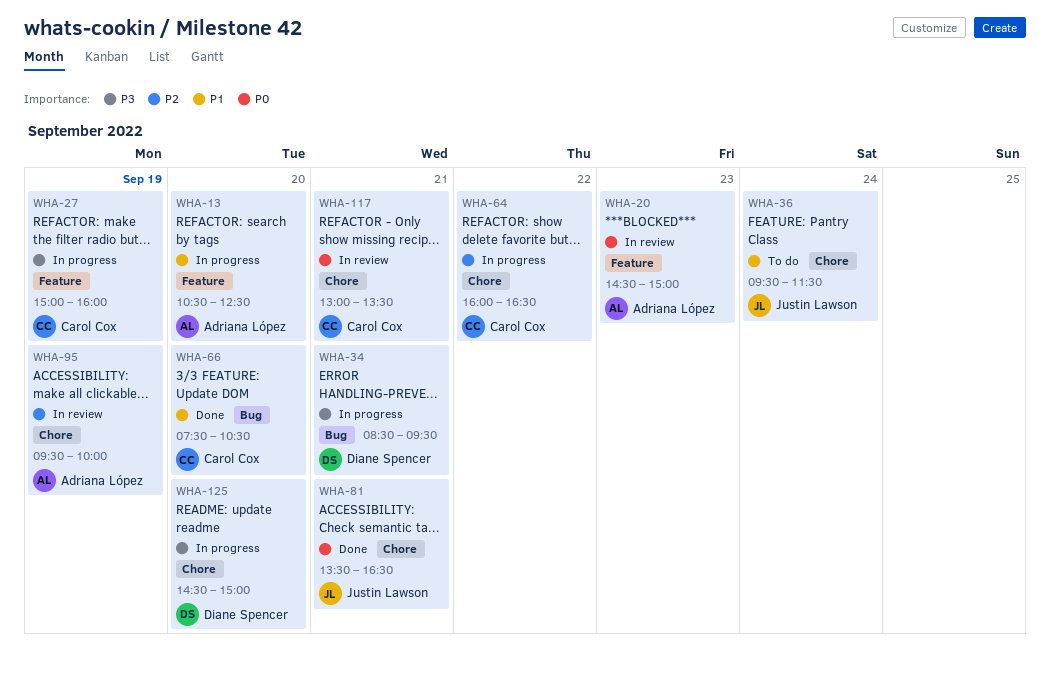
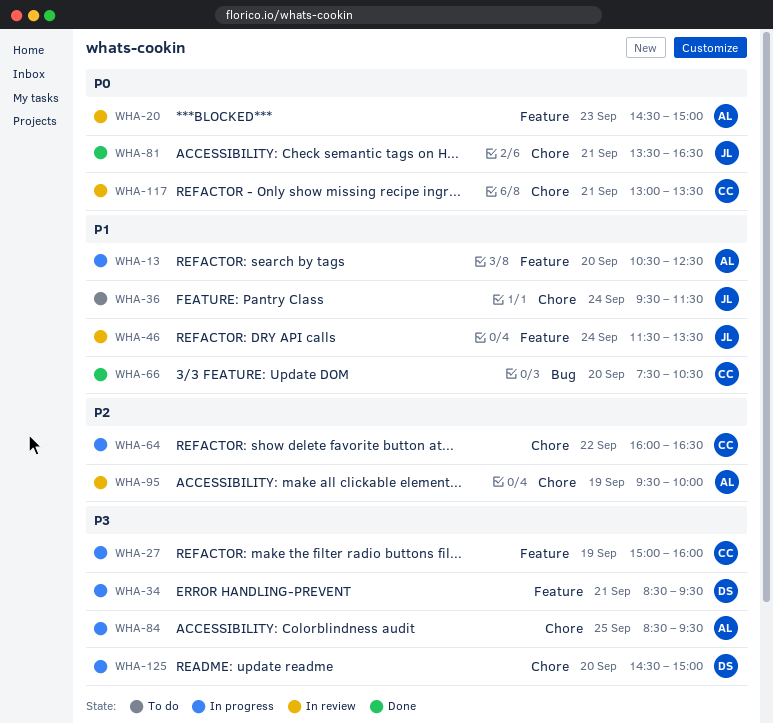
WHA-34, label: Bug -> Feature
WHA-46: none -> present
WHA-84: none -> present

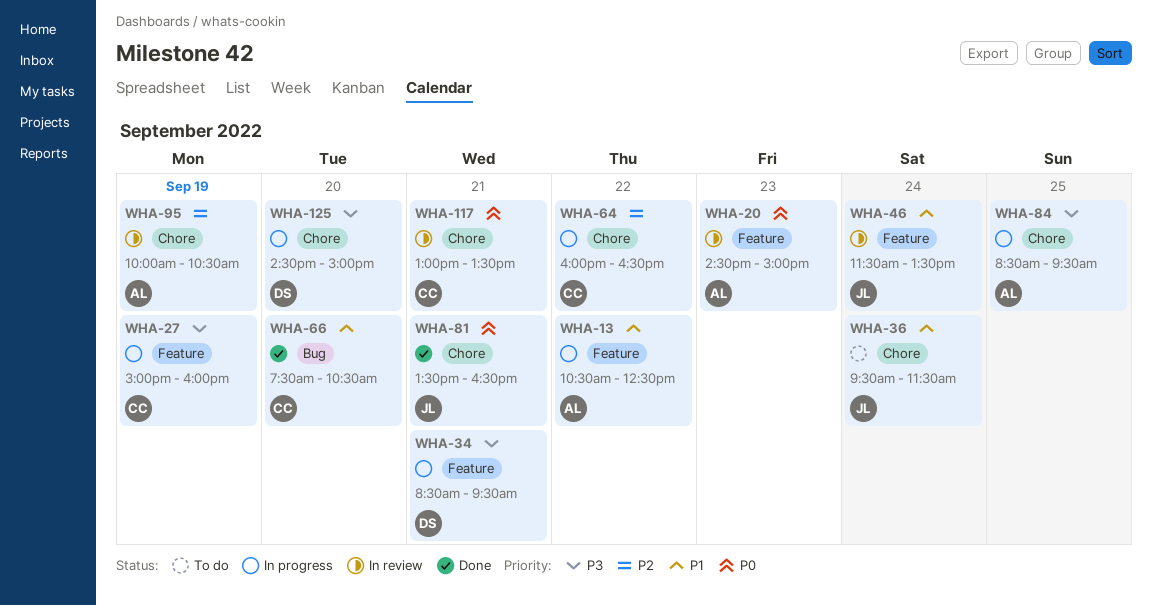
WHA-13, day: Sep 20 -> Sep 22
WHA-95, begins: 09:30 -> 10:00
WHA-95, ends: 10:00 -> 10:30

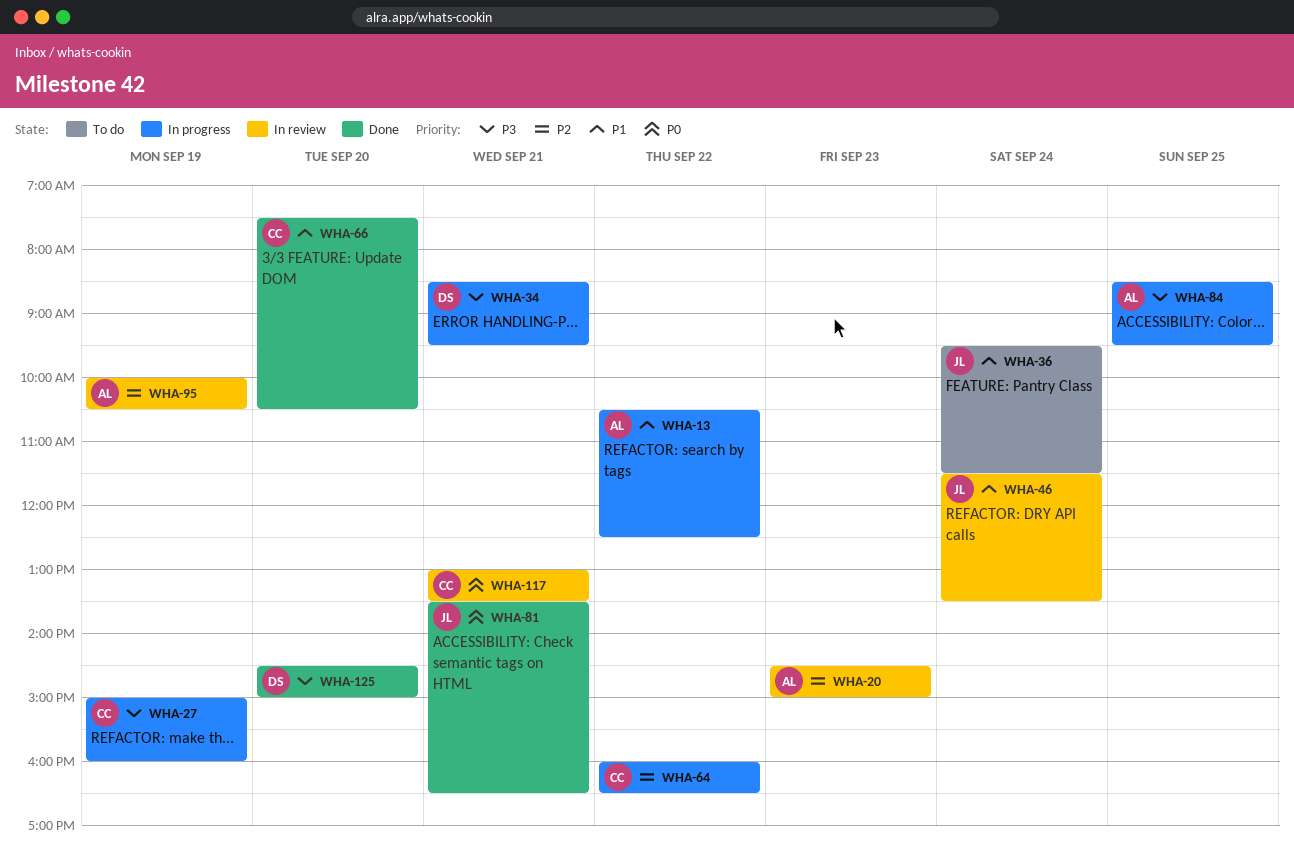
WHA-20, priority: P0 -> P2
WHA-125, status: In progress -> Done

